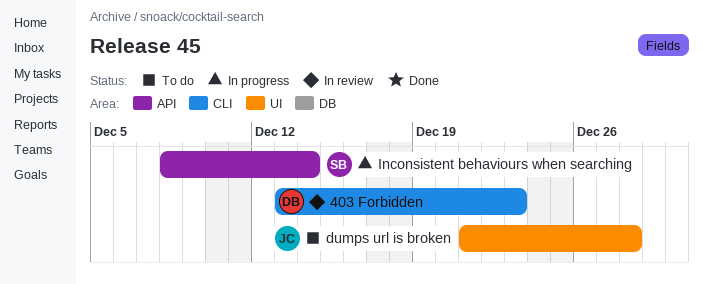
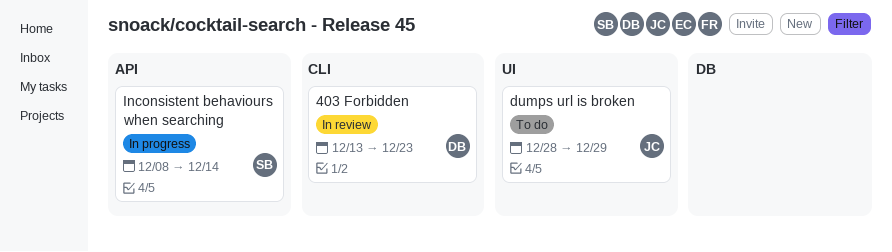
dumps url is broken, start: Dec 21 -> Dec 28
dumps url is broken, due: Dec 28 -> Dec 29

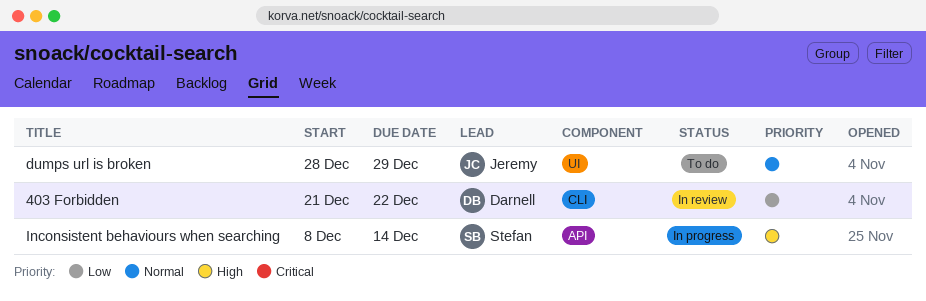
403 Forbidden, start: Dec 13 -> Dec 21
403 Forbidden, due: Dec 23 -> Dec 22

